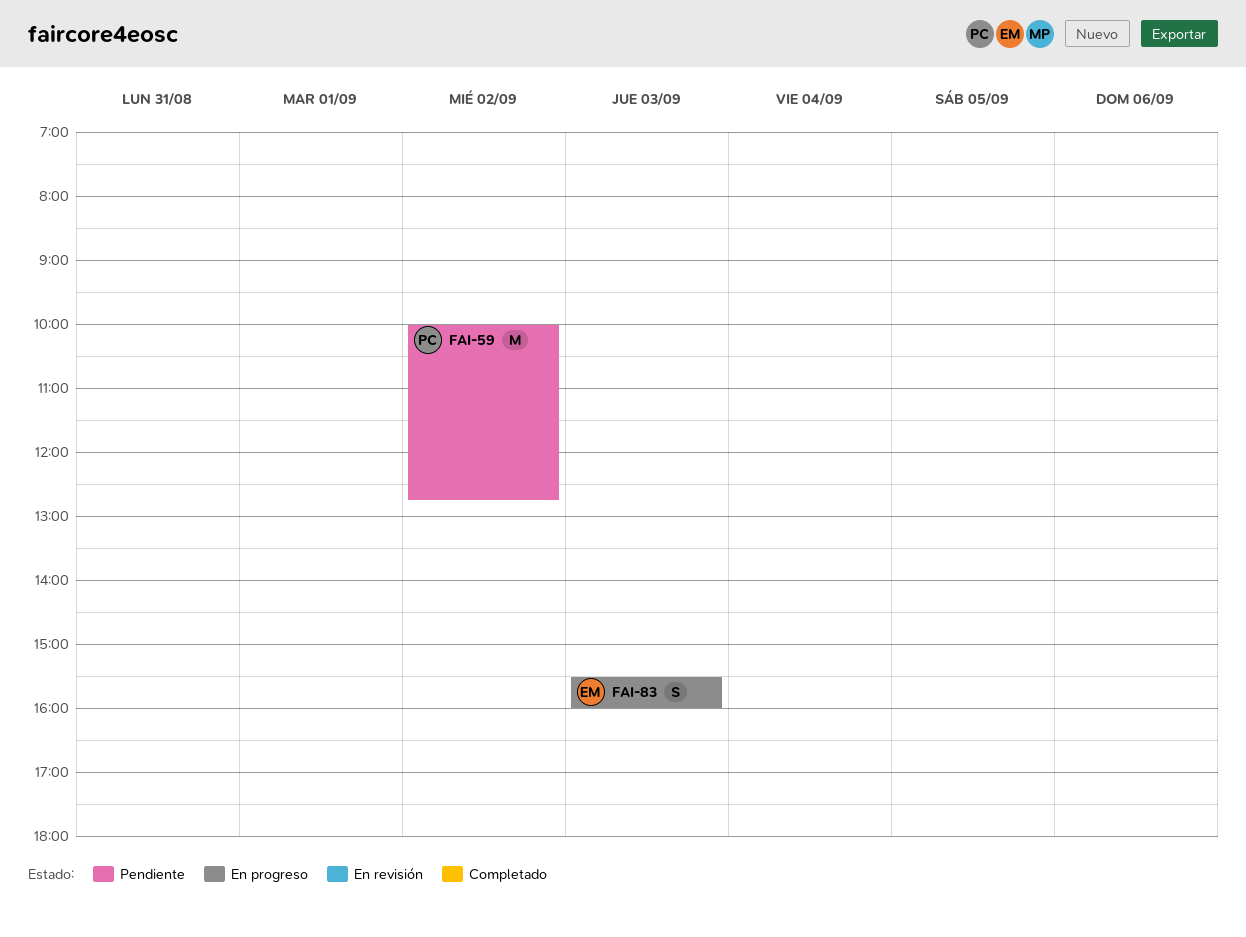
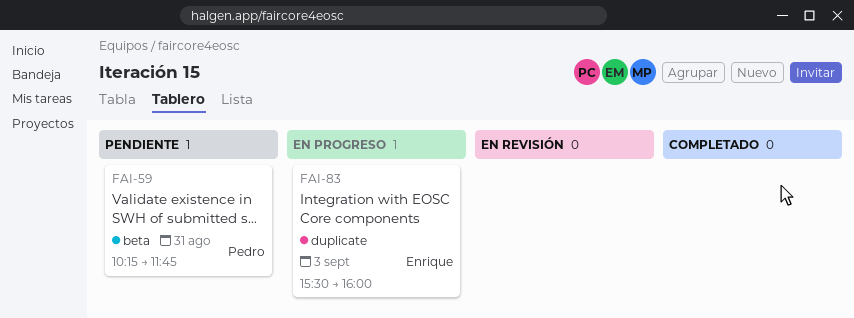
FAI-59, day: Sep 2 -> Aug 31
FAI-59, begins: 10:00 -> 10:15
FAI-59, ends: 12:45 -> 11:45

